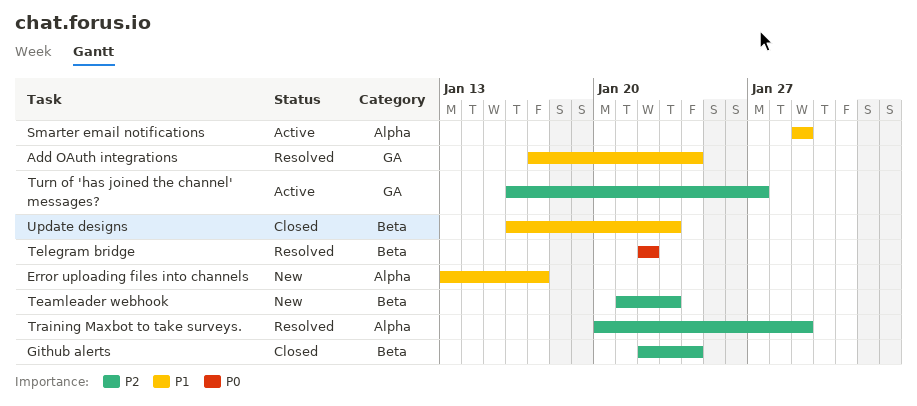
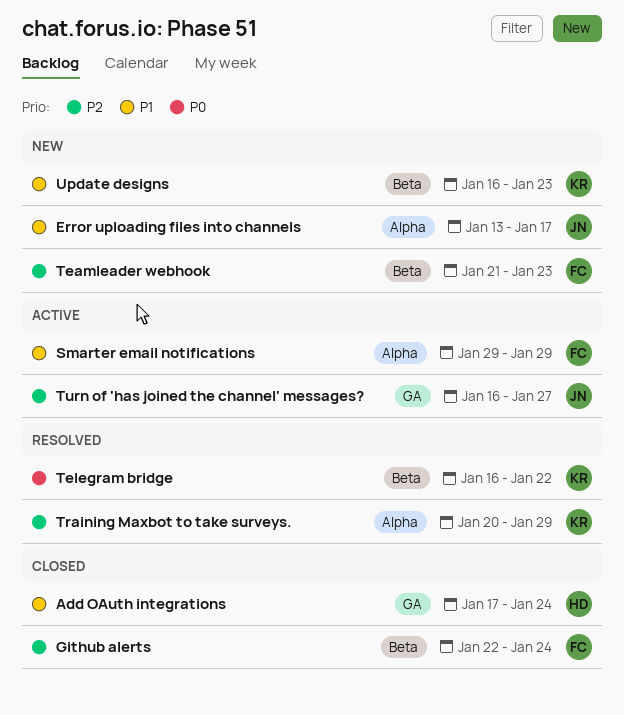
Add OAuth integrations, status: Resolved -> Closed
Telegram bridge, start: Jan 22 -> Jan 16
Update designs, status: Closed -> New

